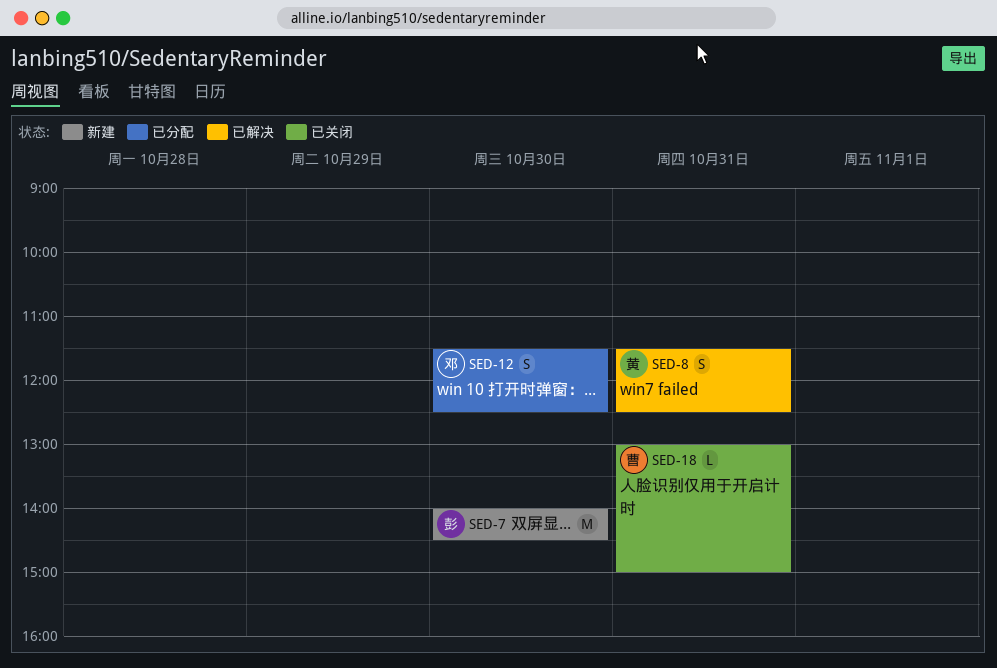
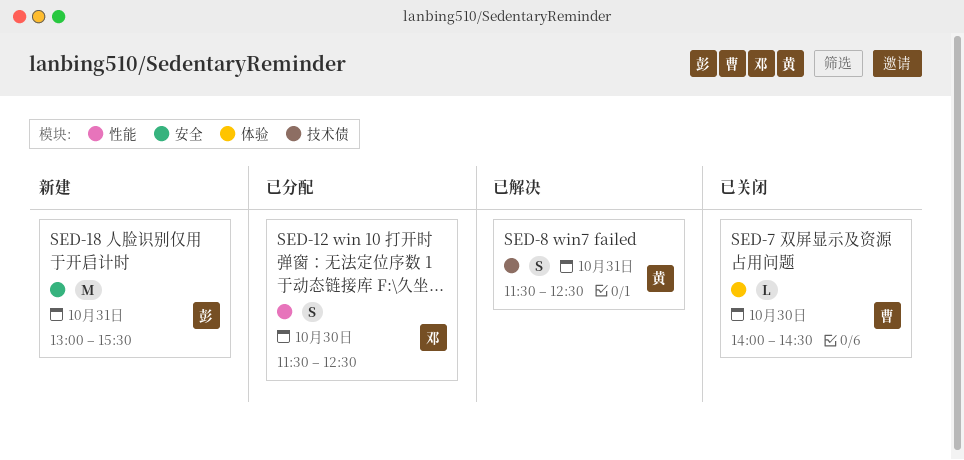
SED-7, status: 新建 -> 已关闭
SED-7, owner: 彭 -> 曹
SED-7, estimate: M -> L
SED-18, status: 已关闭 -> 新建
SED-18, owner: 曹 -> 彭
SED-18, estimate: L -> M
SED-18, ends: 15:00 -> 15:30

